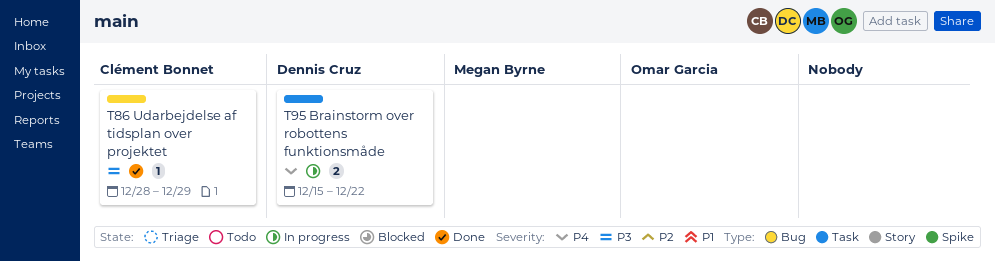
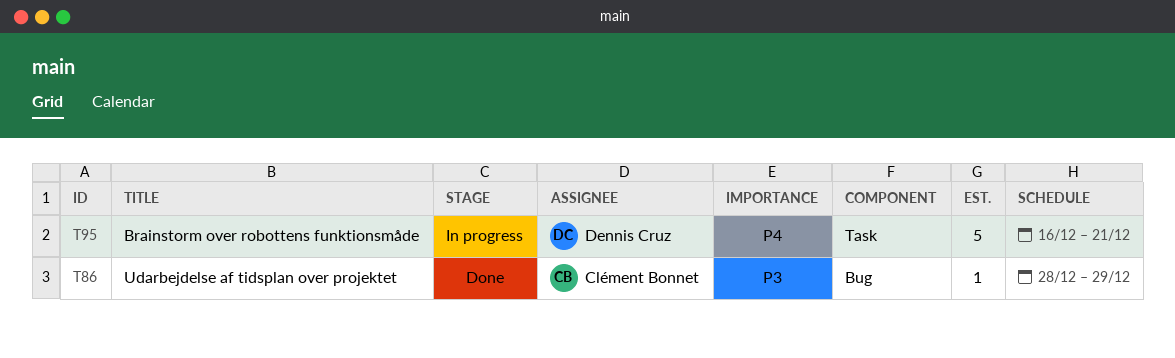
T95, estimate: 2 -> 5
T95, start: Dec 15 -> Dec 16
T95, due: Dec 22 -> Dec 21

